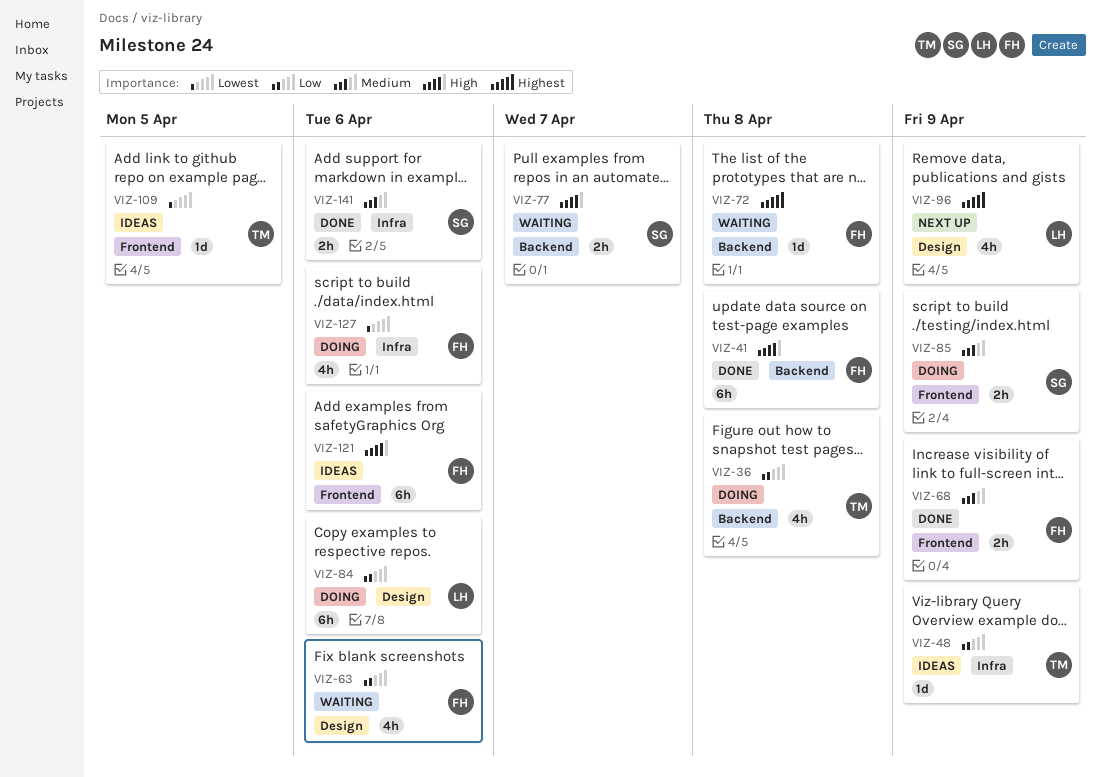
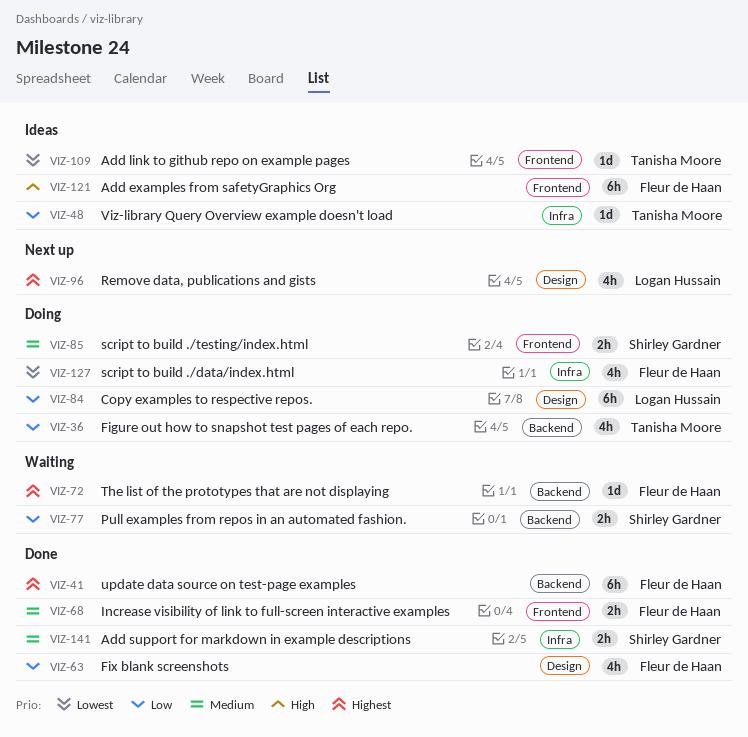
VIZ-41, priority: High -> Highest
VIZ-63, status: Waiting -> Done
VIZ-77, priority: High -> Low

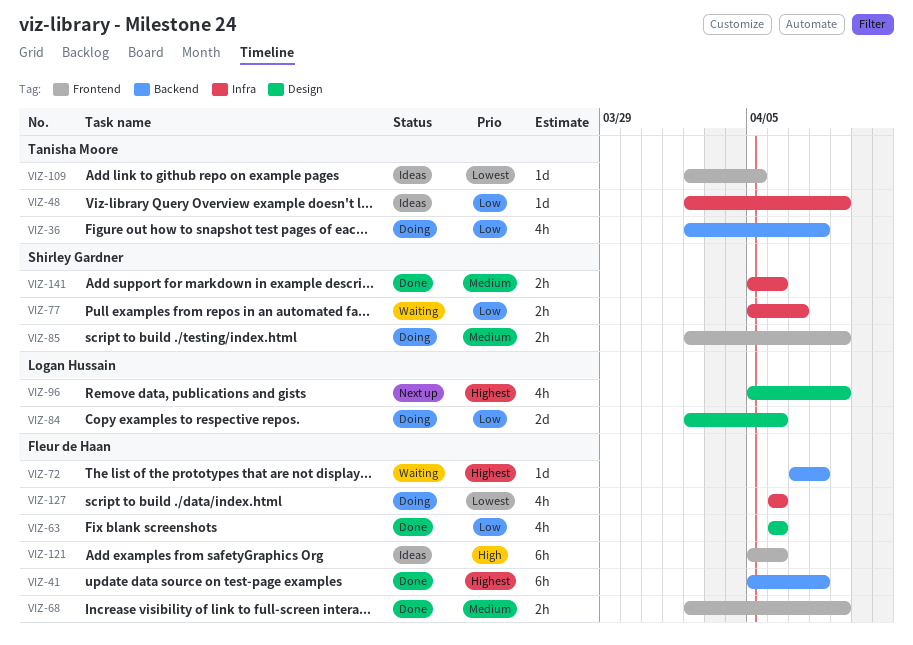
VIZ-77, label: Backend -> Infra
VIZ-84, estimate: 6h -> 2d

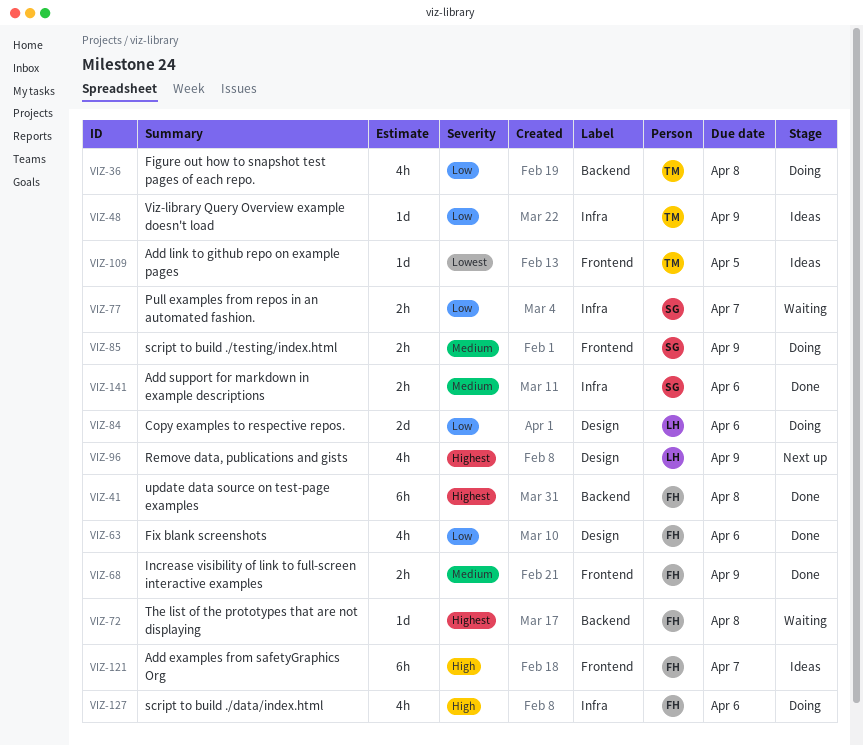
VIZ-121, due: Apr 6 -> Apr 7
VIZ-127, priority: Lowest -> High

